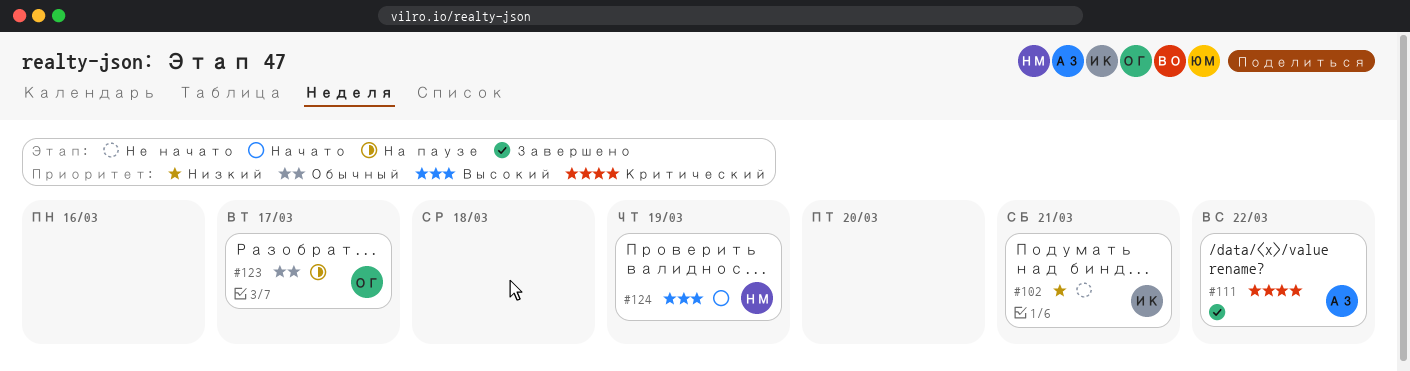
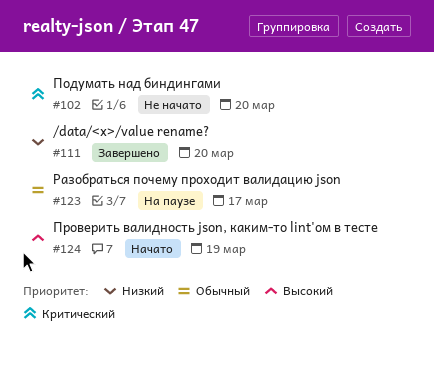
#102, priority: Низкий -> Критический
#102, due: Mar 21 -> Mar 20
#111, priority: Критический -> Низкий
#111, due: Mar 22 -> Mar 20

